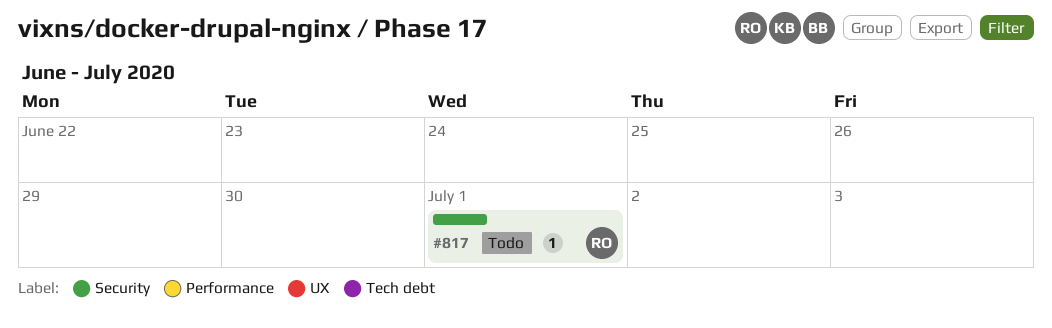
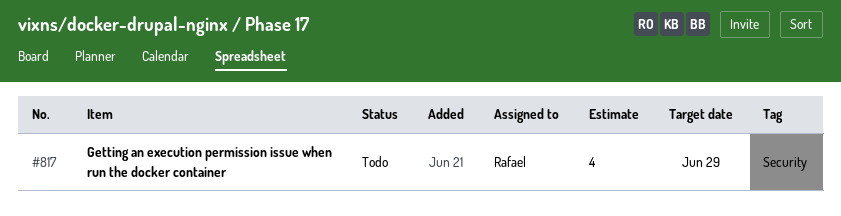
#817, estimate: 1 -> 4
#817, due: Jul 1 -> Jun 29

